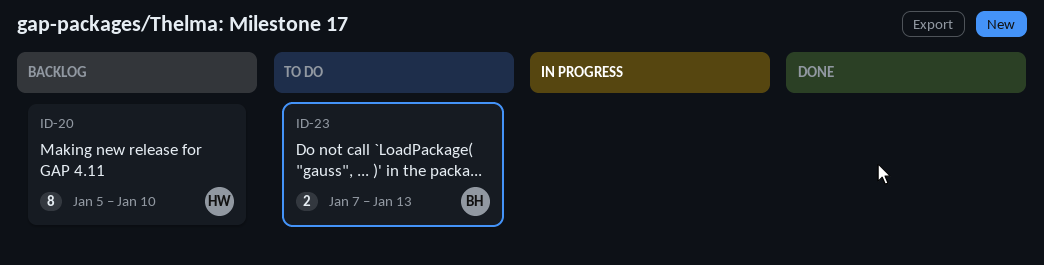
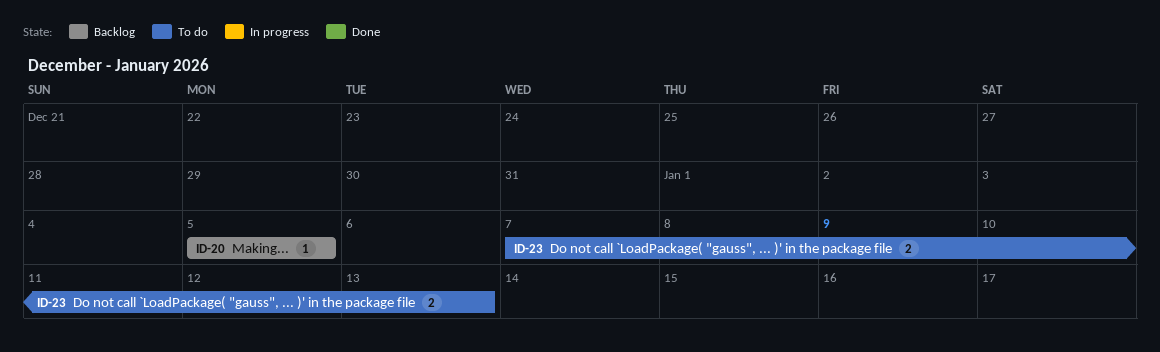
ID-20, estimate: 8 -> 1
ID-20, due: Jan 10 -> Jan 5

